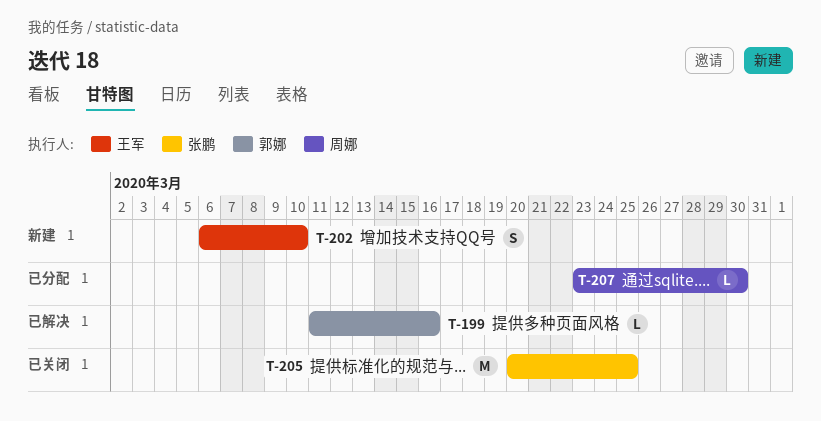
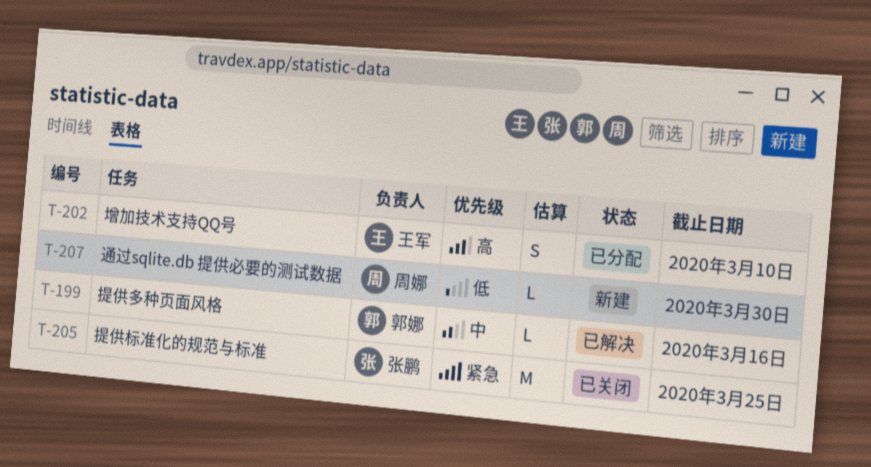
T-202, status: 新建 -> 已分配
T-207, status: 已分配 -> 新建

